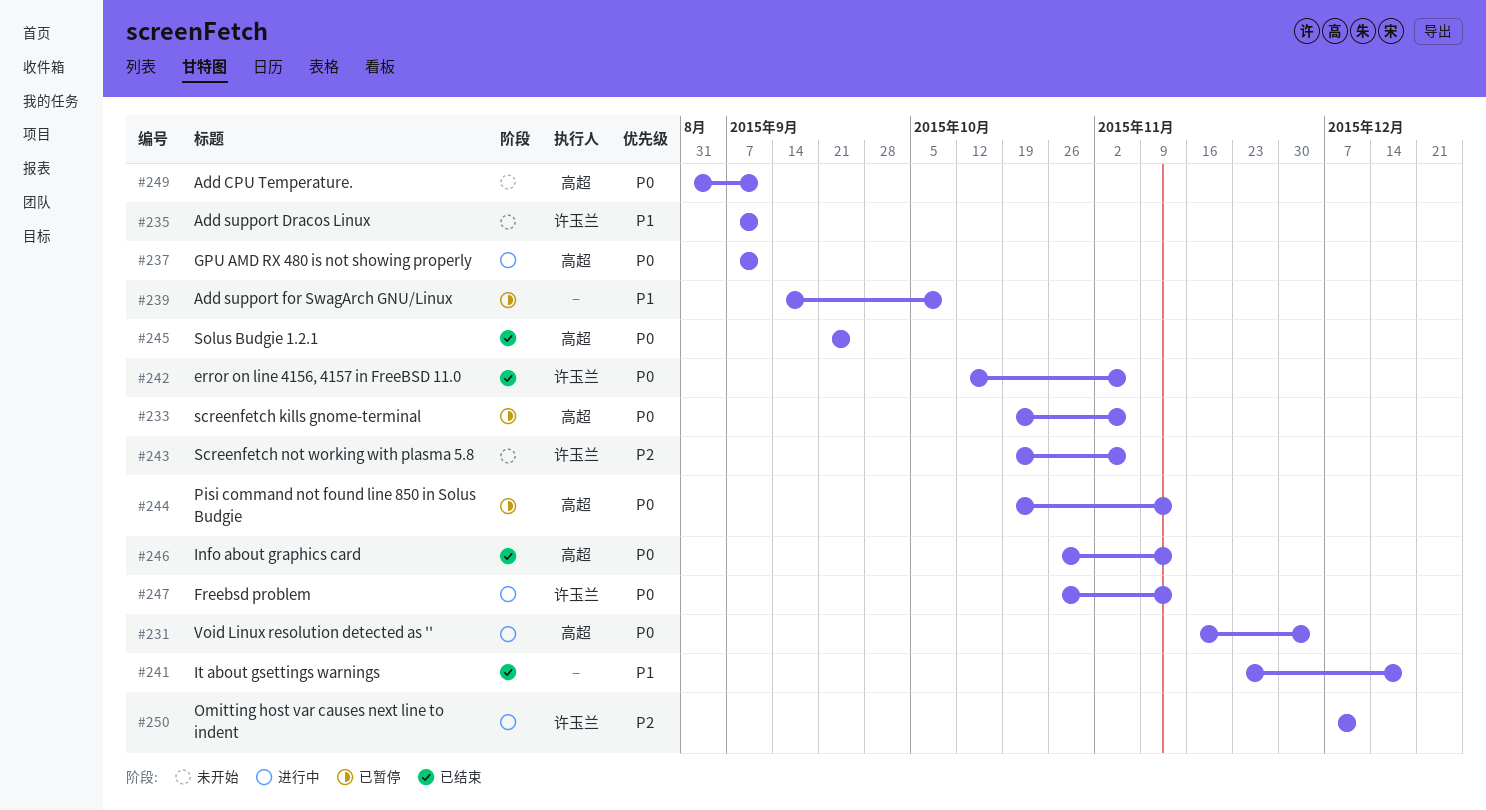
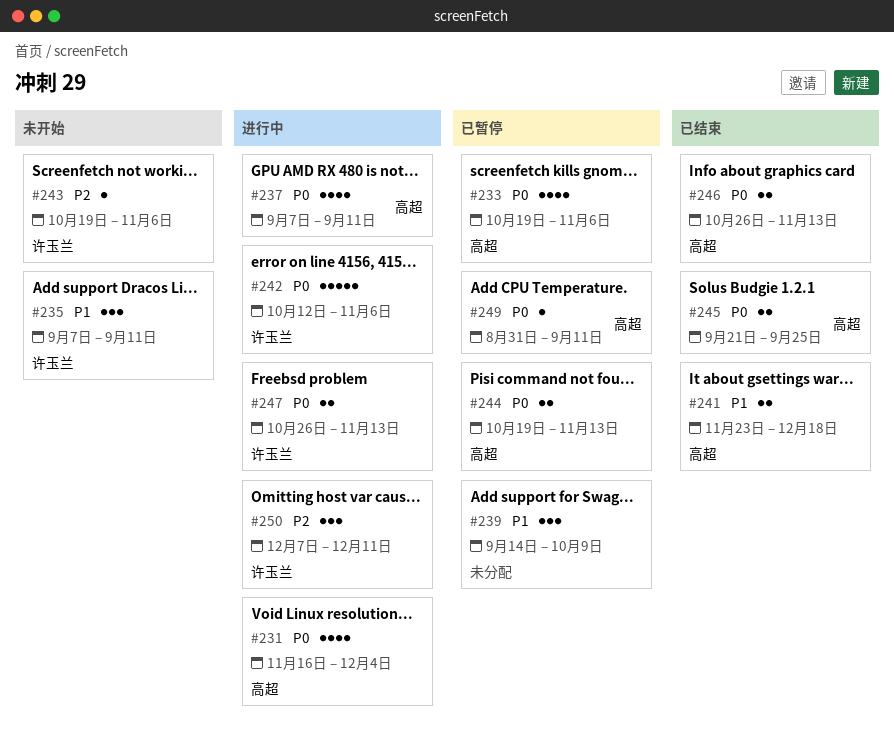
#241, owner: none -> 高超
#242, status: 已结束 -> 进行中
#249, status: 未开始 -> 已暂停

